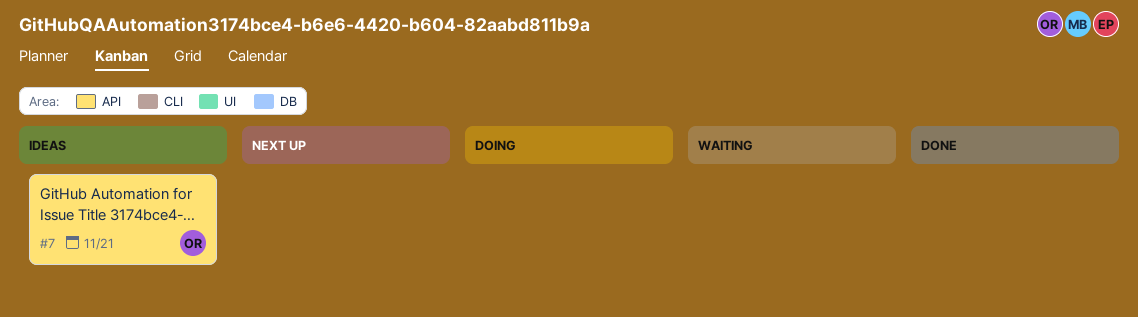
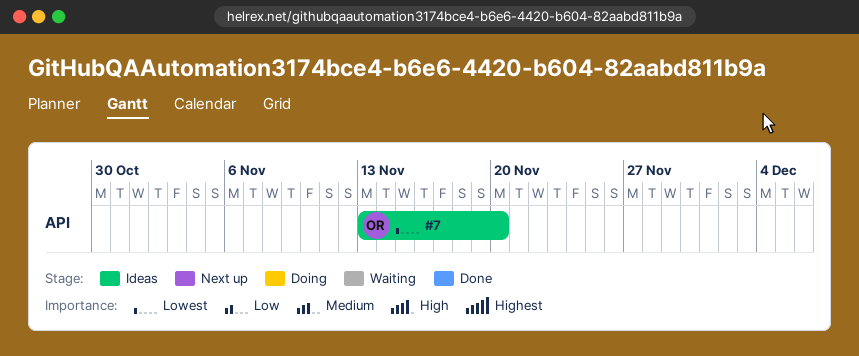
#7, due: Nov 21 -> Nov 20

